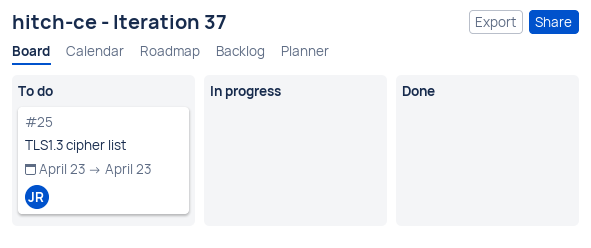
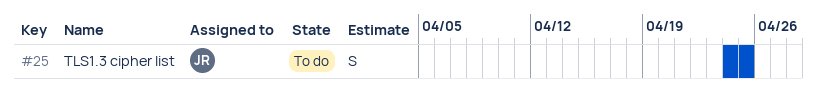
#25, start: Apr 23 -> Apr 24
#25, due: Apr 23 -> Apr 25

